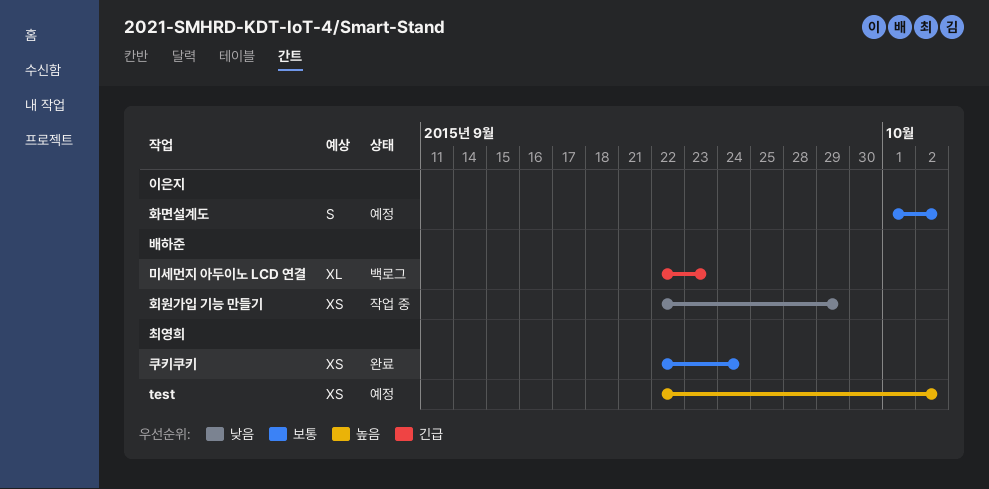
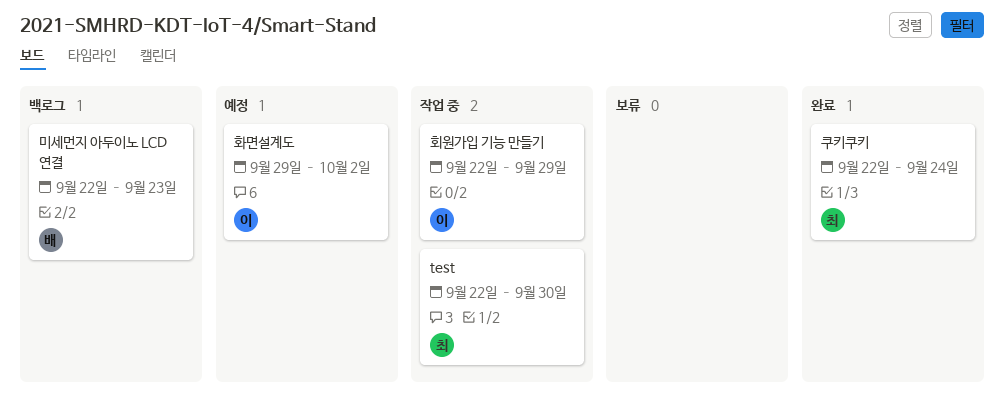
test, status: 예정 -> 작업 중
test, due: Oct 2 -> Sep 30
화면설계도, start: Oct 1 -> Sep 29
회원가입 기능 만들기, owner: 배하준 -> 이은지

